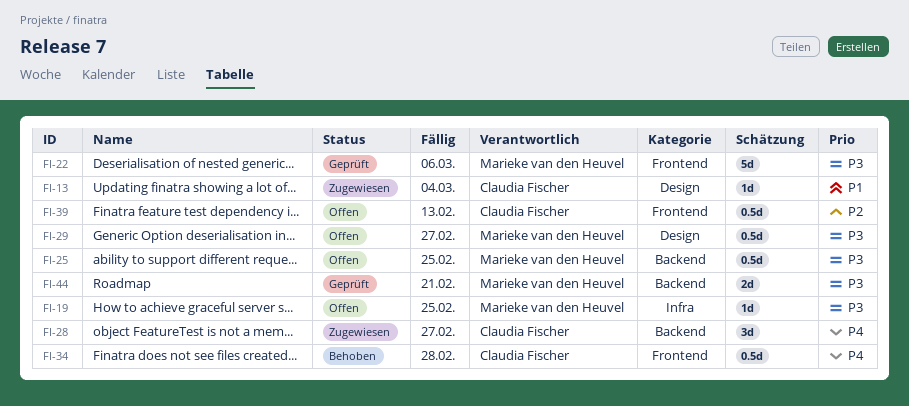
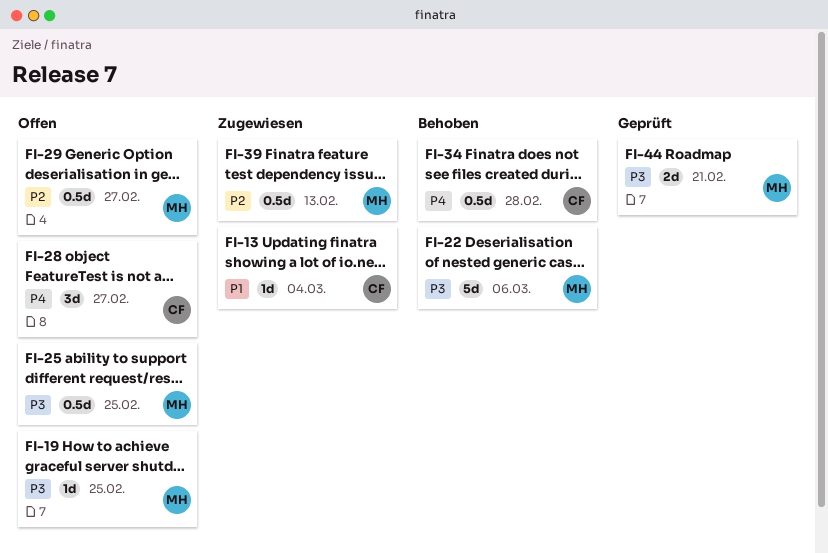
FI-22, status: Geprüft -> Behoben
FI-28, status: Zugewiesen -> Offen
FI-29, priority: P3 -> P2
FI-39, status: Offen -> Zugewiesen
FI-39, owner: Claudia Fischer -> Marieke van den Heuvel

